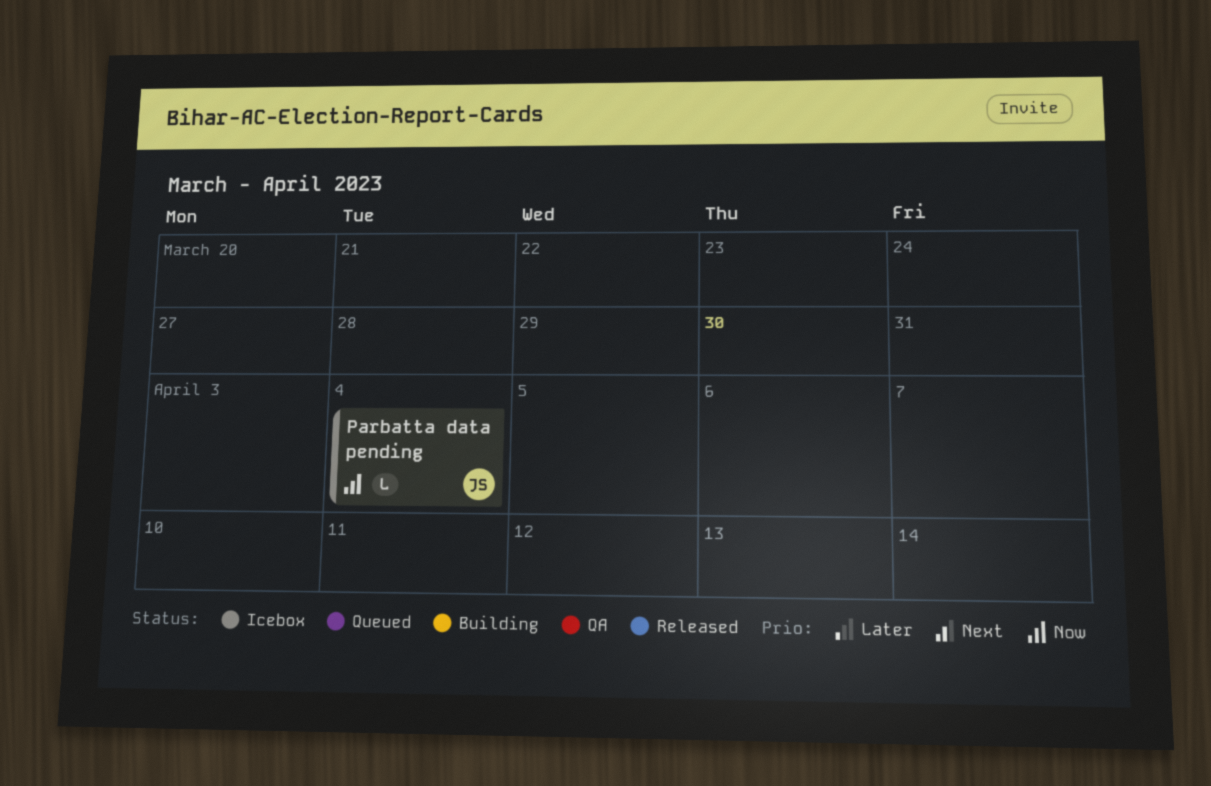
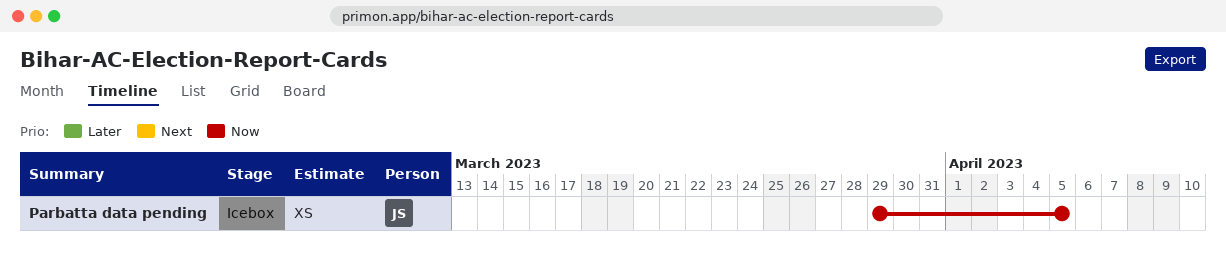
Parbatta data pending, estimate: L -> XS
Parbatta data pending, due: Apr 4 -> Apr 5

